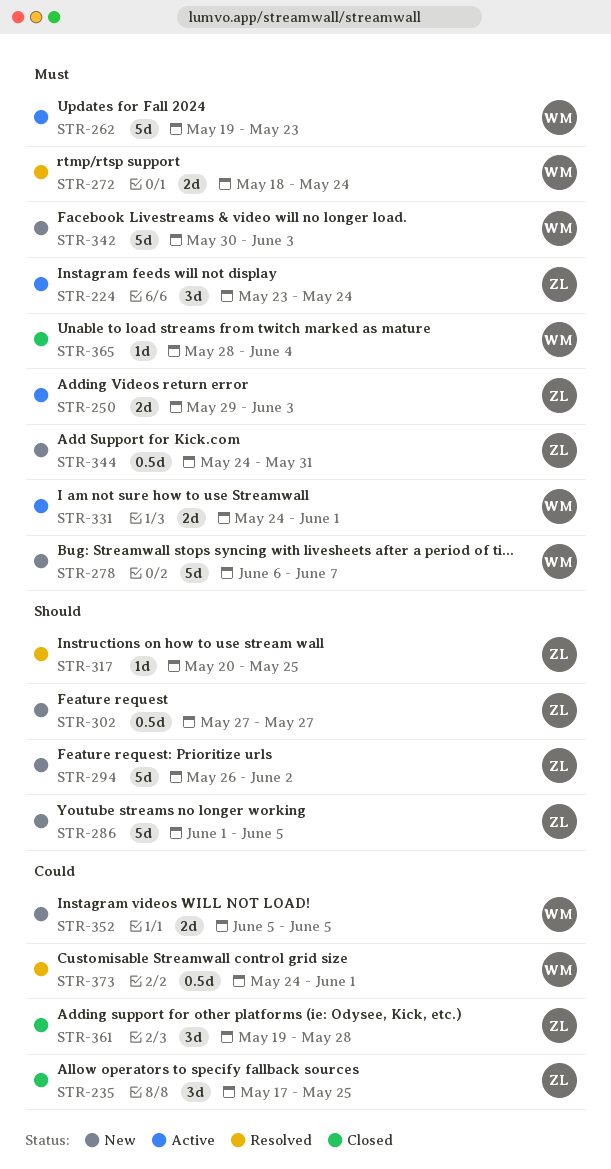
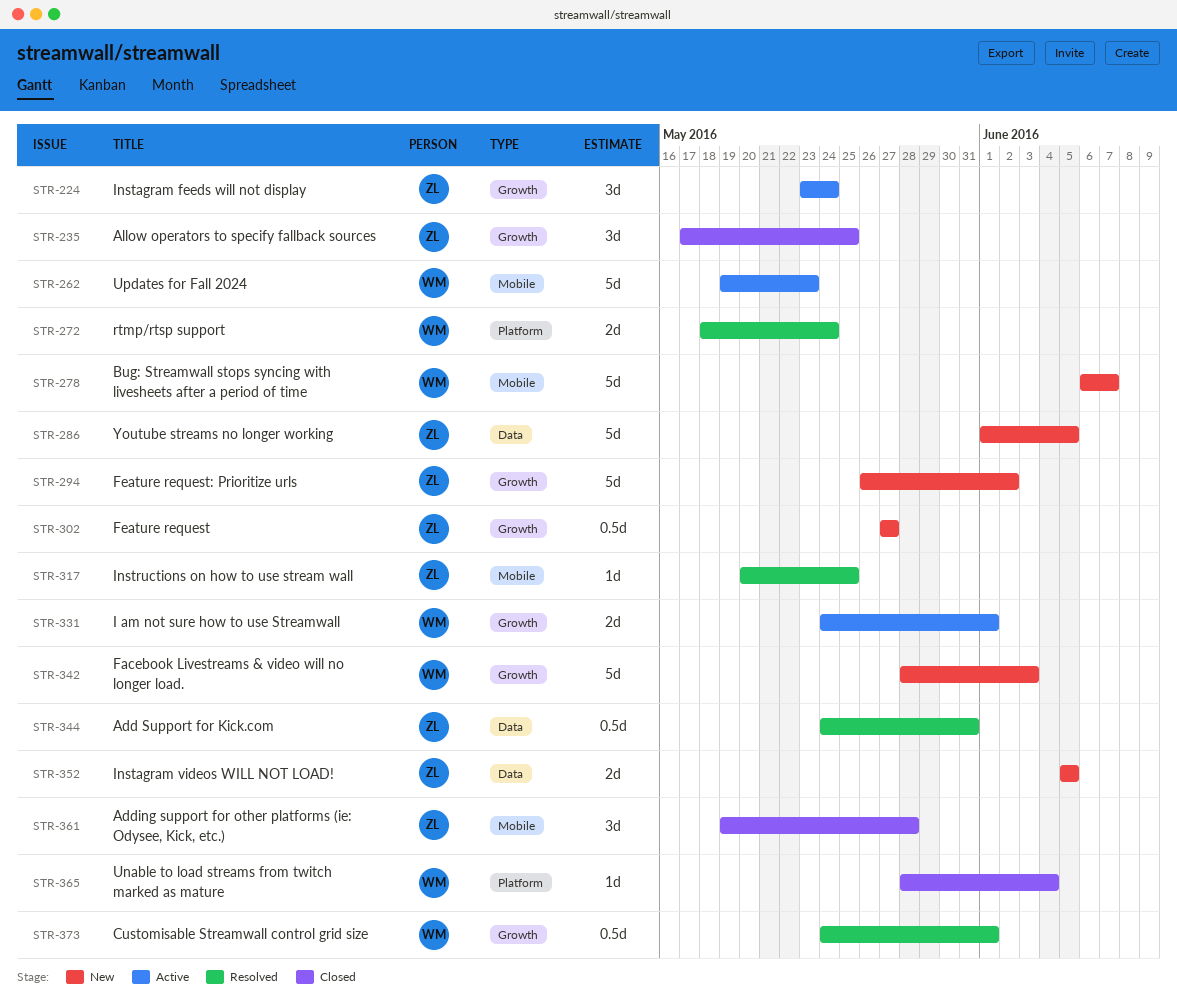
STR-250: present -> none
STR-342, start: May 30 -> May 28
STR-344, status: New -> Resolved
STR-352, owner: WM -> ZL

